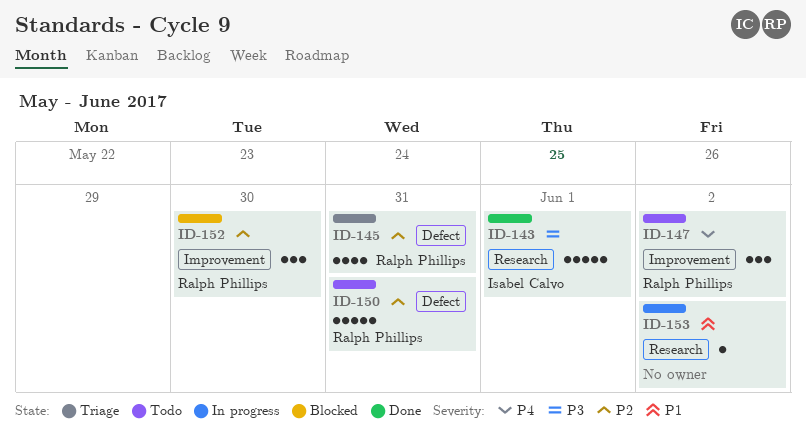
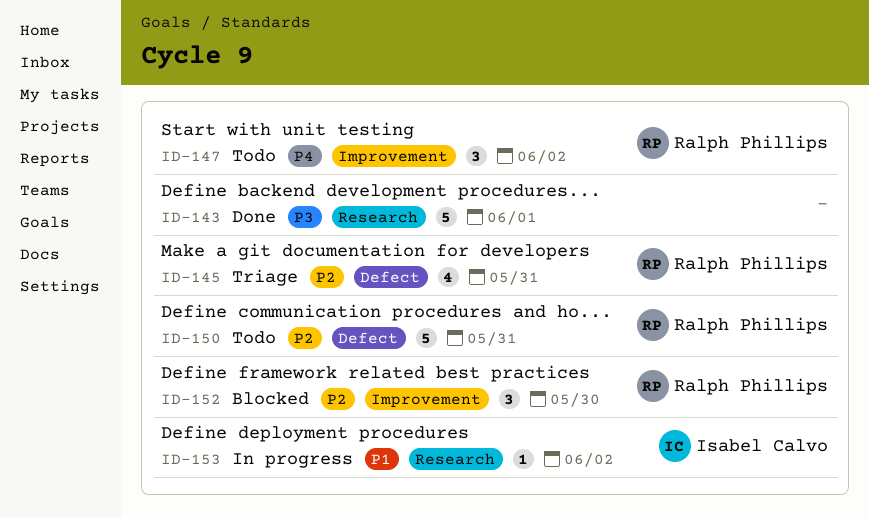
ID-143, owner: Isabel Calvo -> none
ID-153, owner: none -> Isabel Calvo

